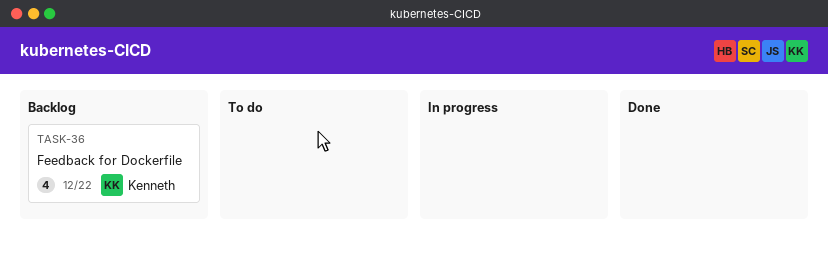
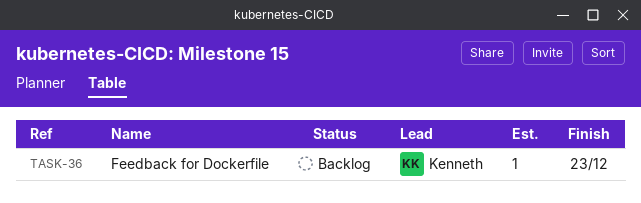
TASK-36, estimate: 4 -> 1
TASK-36, due: Dec 22 -> Dec 23

